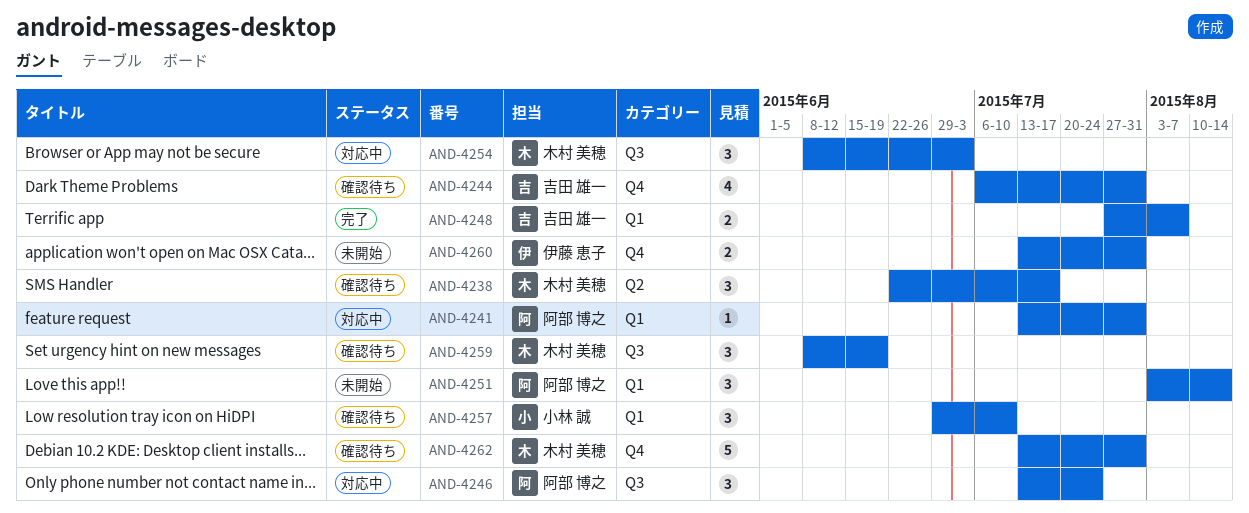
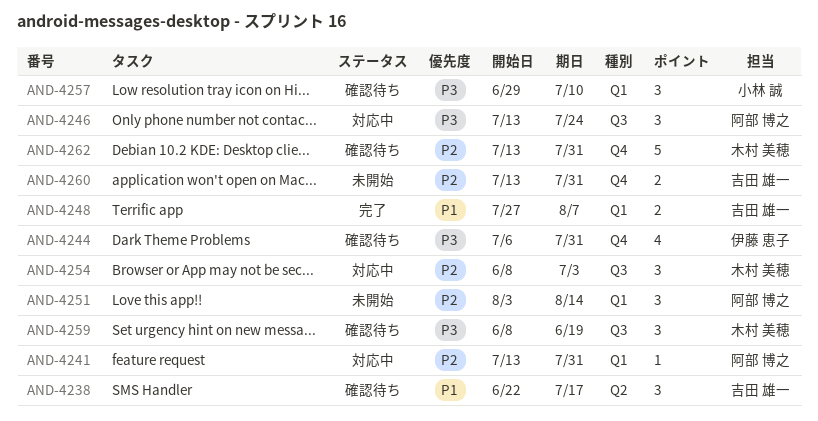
AND-4238, owner: 木村 美穂 -> 吉田 雄一
AND-4244, owner: 吉田 雄一 -> 伊藤 恵子
AND-4260, owner: 伊藤 恵子 -> 吉田 雄一

